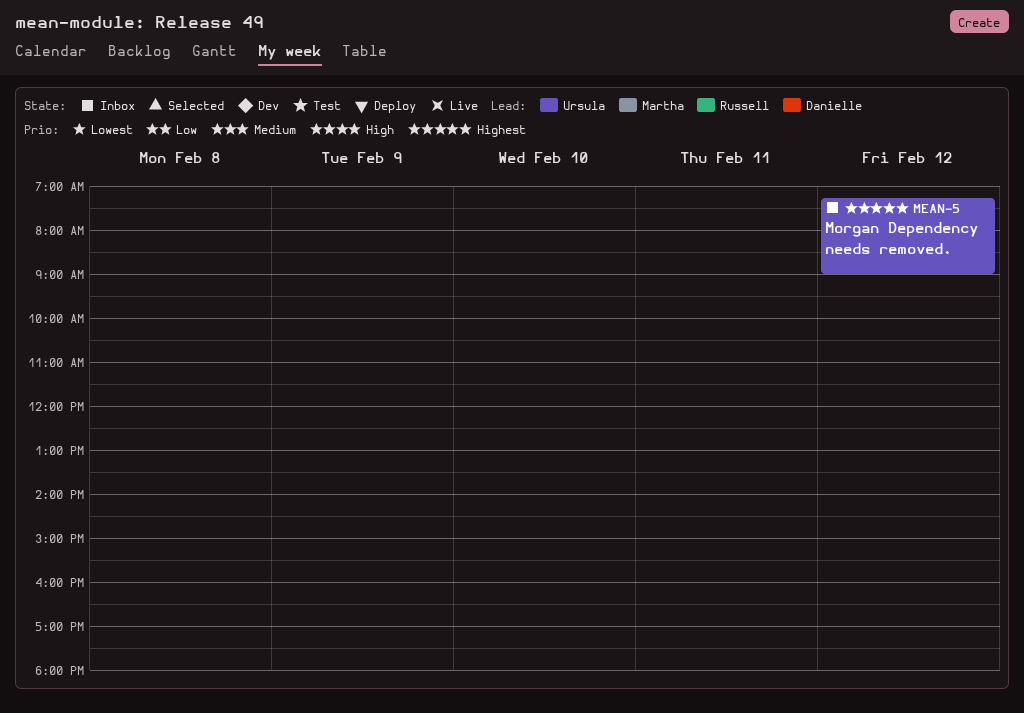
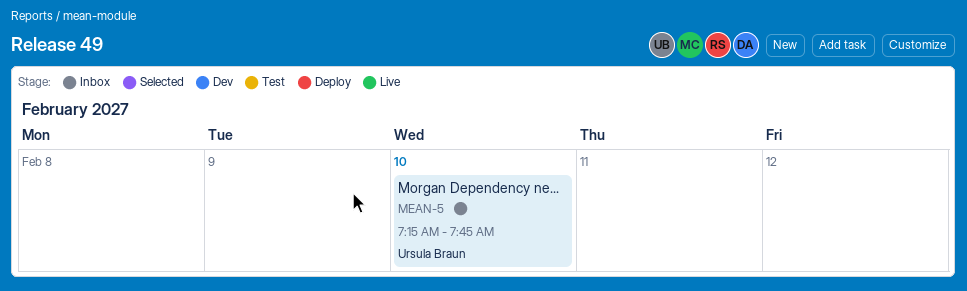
MEAN-5, day: Feb 12 -> Feb 10
MEAN-5, ends: 09:00 -> 07:45

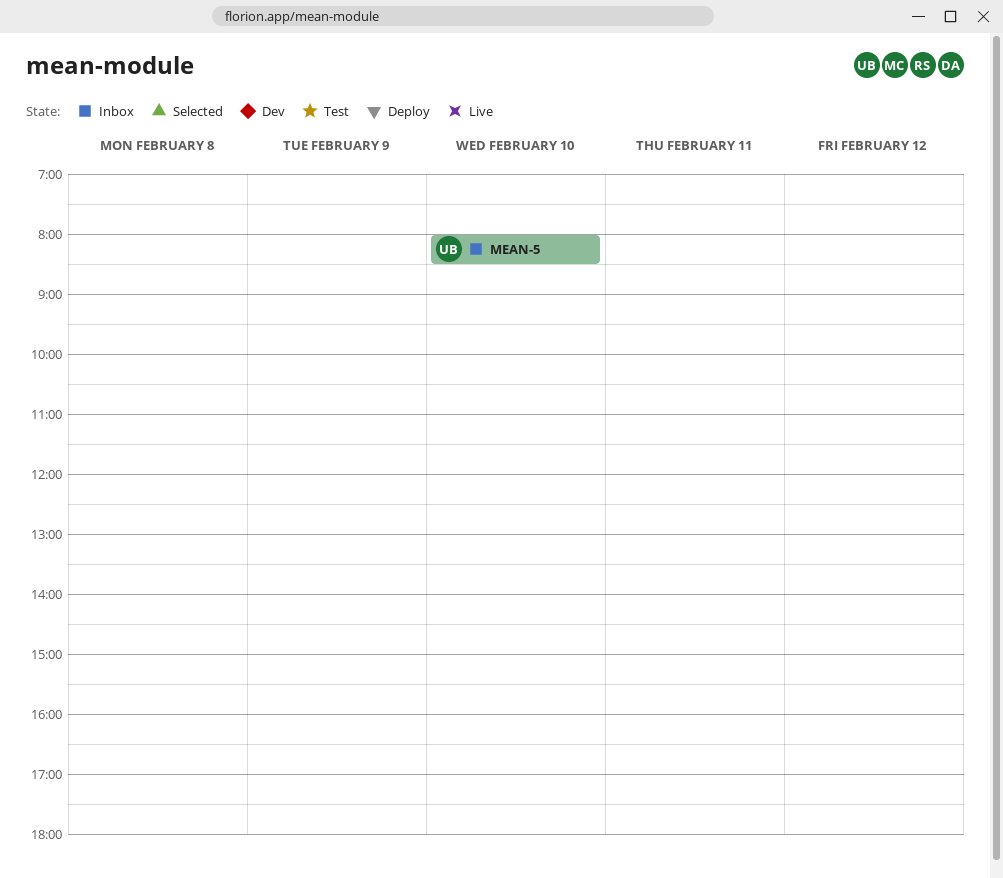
MEAN-5, begins: 07:15 -> 08:00
MEAN-5, ends: 07:45 -> 08:30

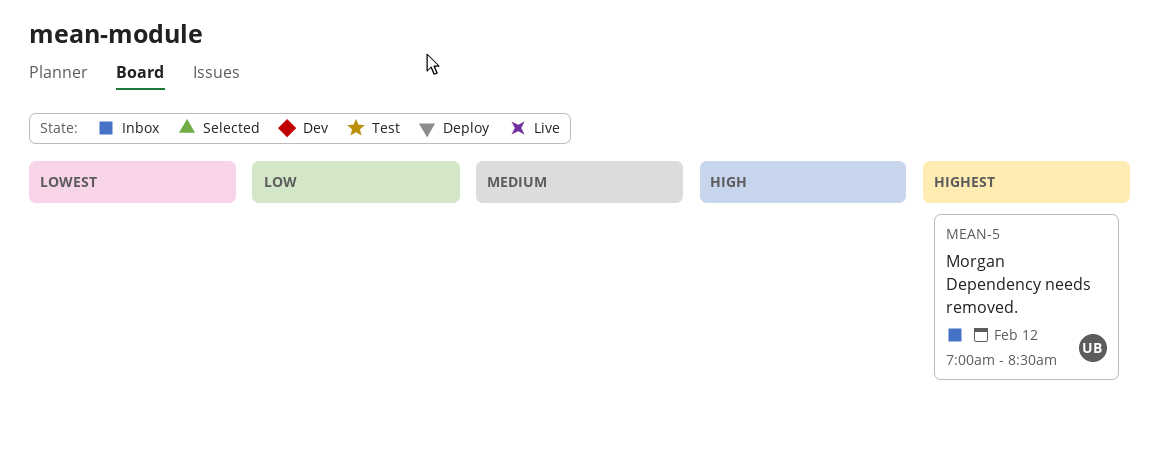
MEAN-5, day: Feb 10 -> Feb 12
MEAN-5, begins: 08:00 -> 07:00

